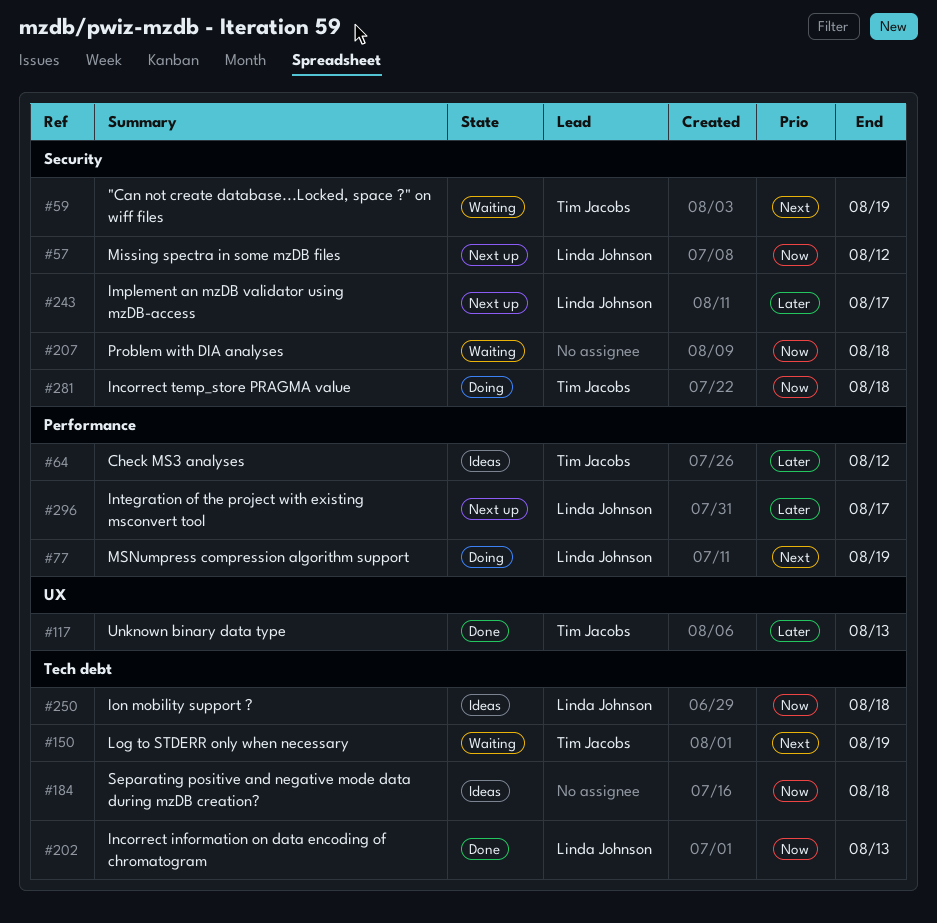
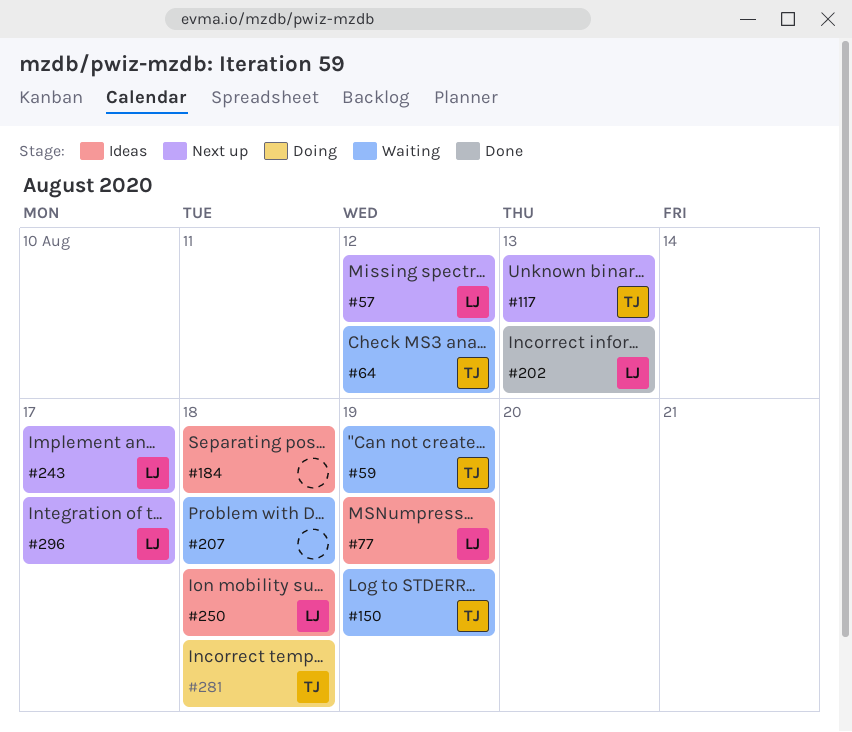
#64, status: Ideas -> Waiting
#77, status: Doing -> Ideas
#117, status: Done -> Next up

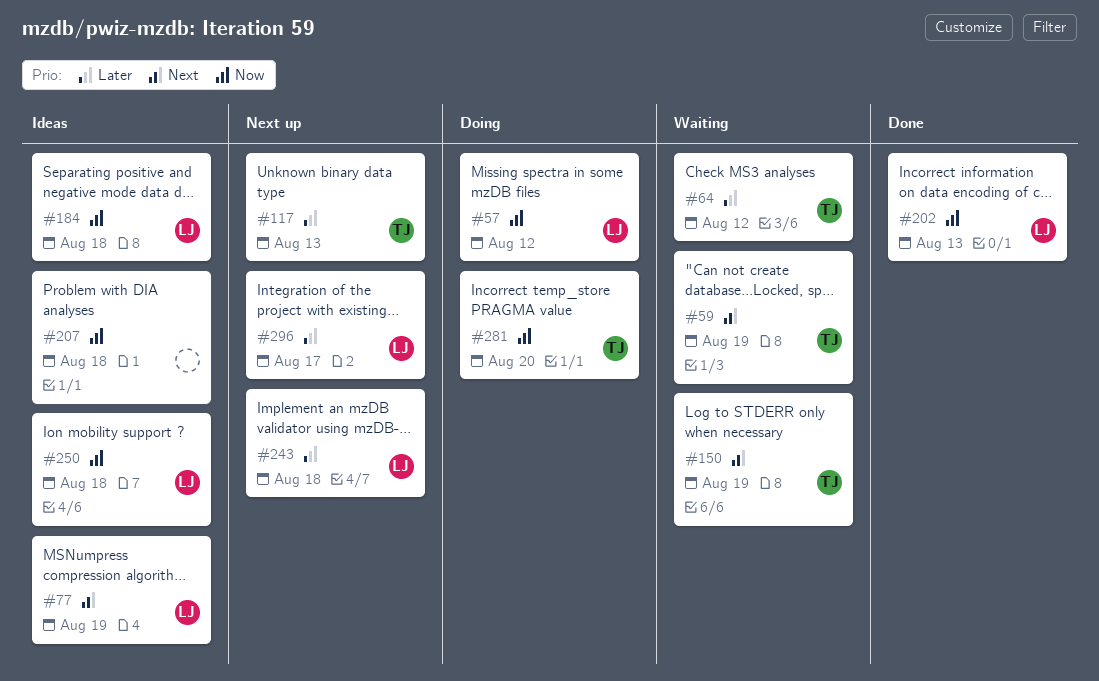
#57, status: Next up -> Doing
#184, owner: none -> LJ
#207, status: Waiting -> Ideas
#243, due: Aug 17 -> Aug 18
#281, due: Aug 18 -> Aug 20

